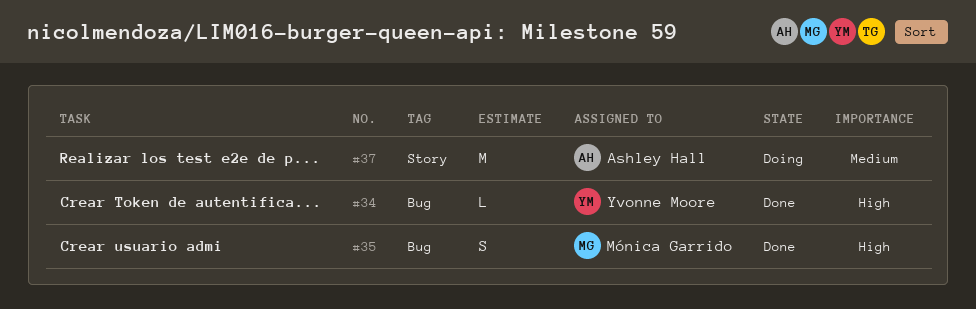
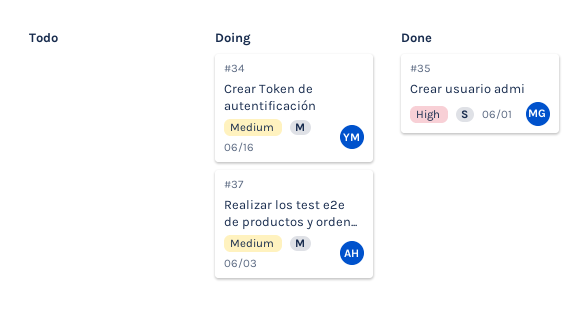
#34, status: Done -> Doing
#34, priority: High -> Medium
#34, estimate: L -> M

